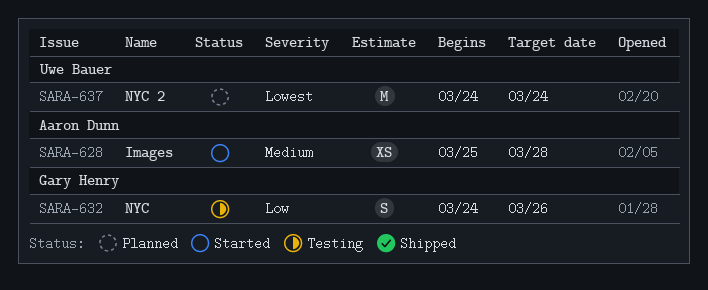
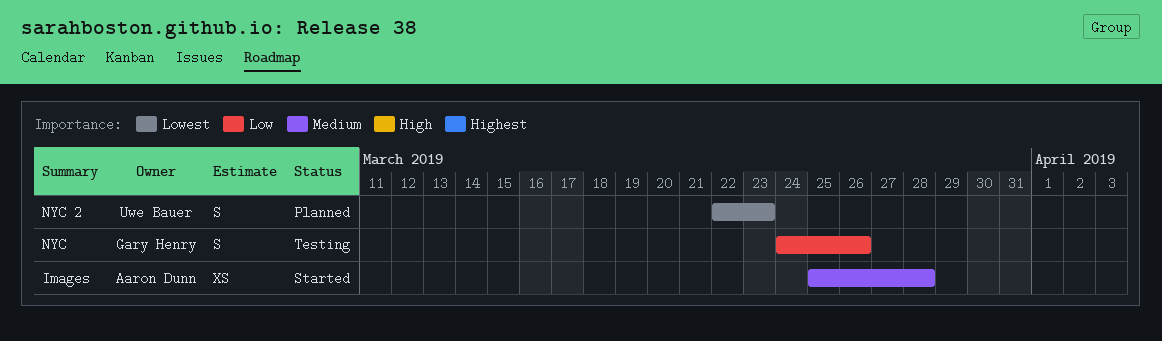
NYC 2, estimate: M -> S
NYC 2, start: Mar 24 -> Mar 22
NYC 2, due: Mar 24 -> Mar 23

